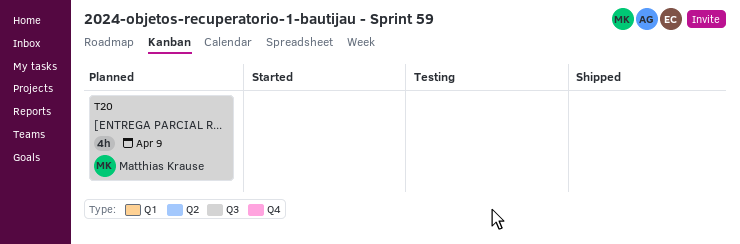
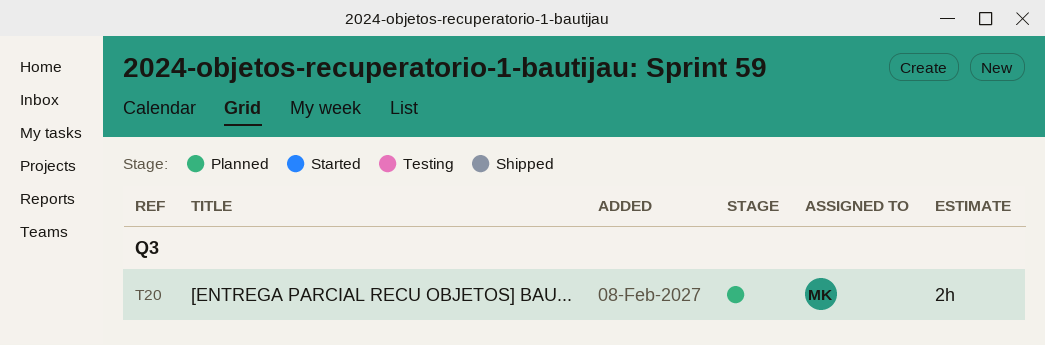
T20, estimate: 4h -> 2h

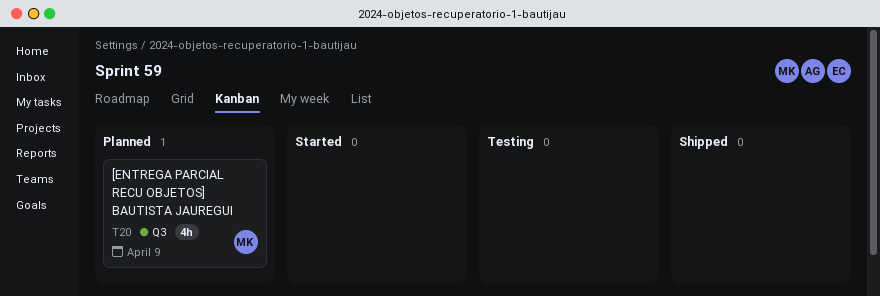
T20, estimate: 2h -> 4h

